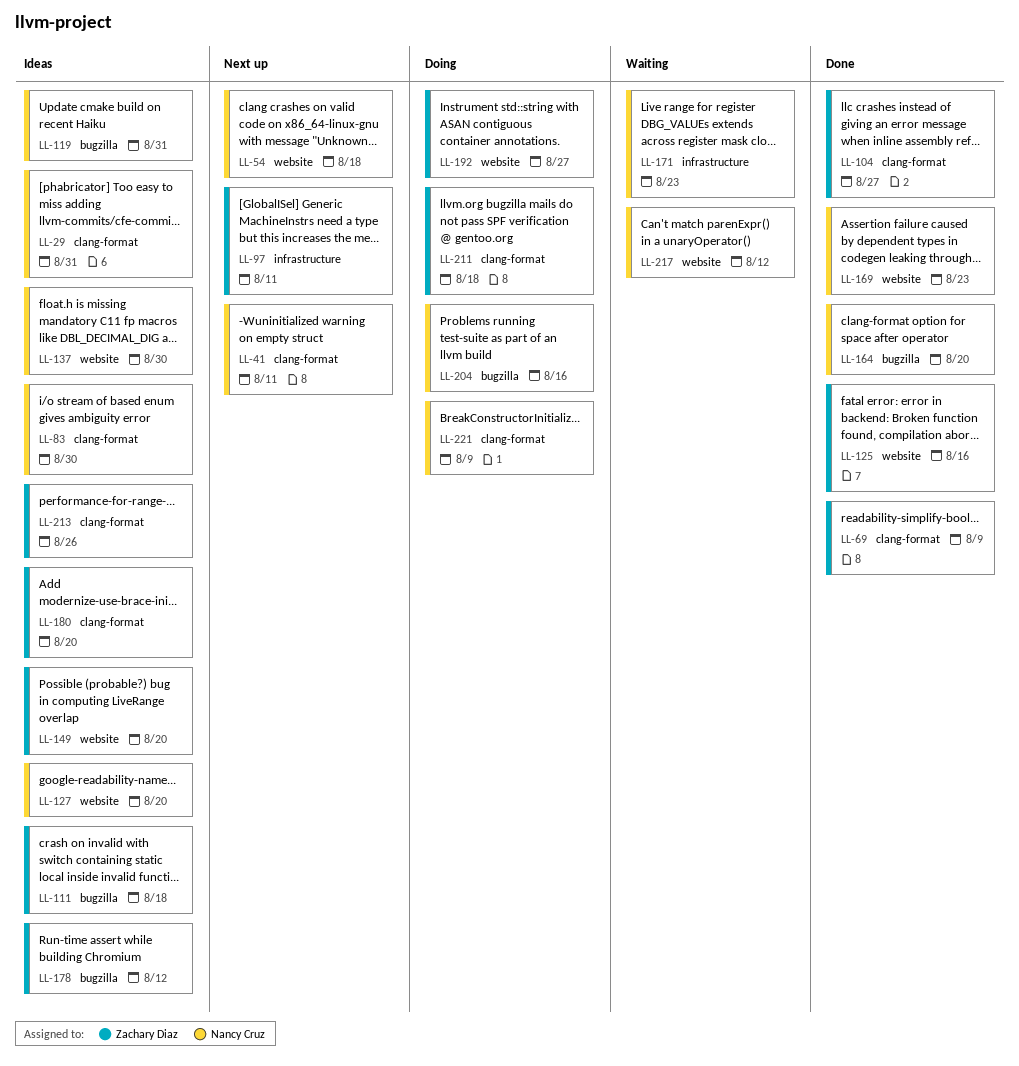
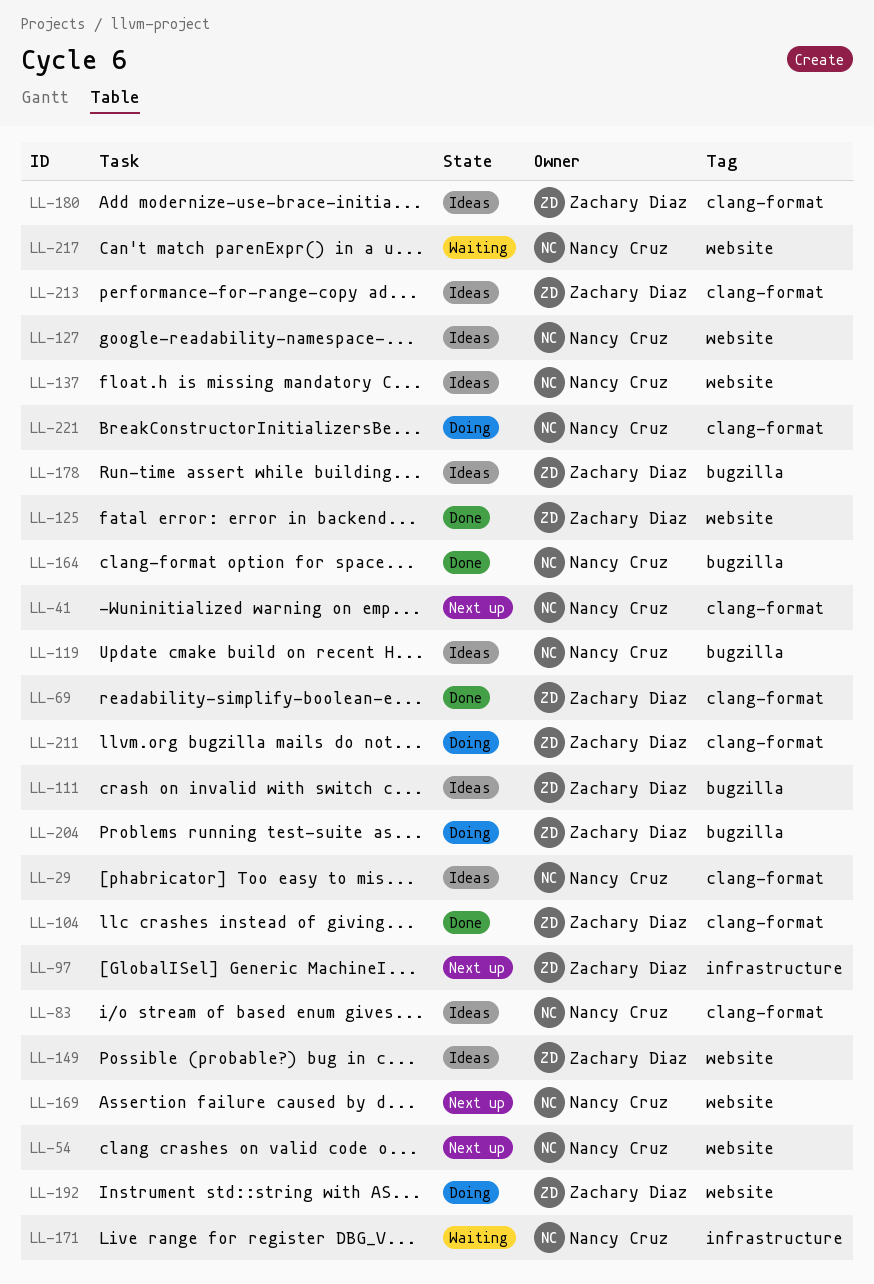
LL-169, status: Done -> Next up
LL-204, owner: Nancy Cruz -> Zachary Diaz

